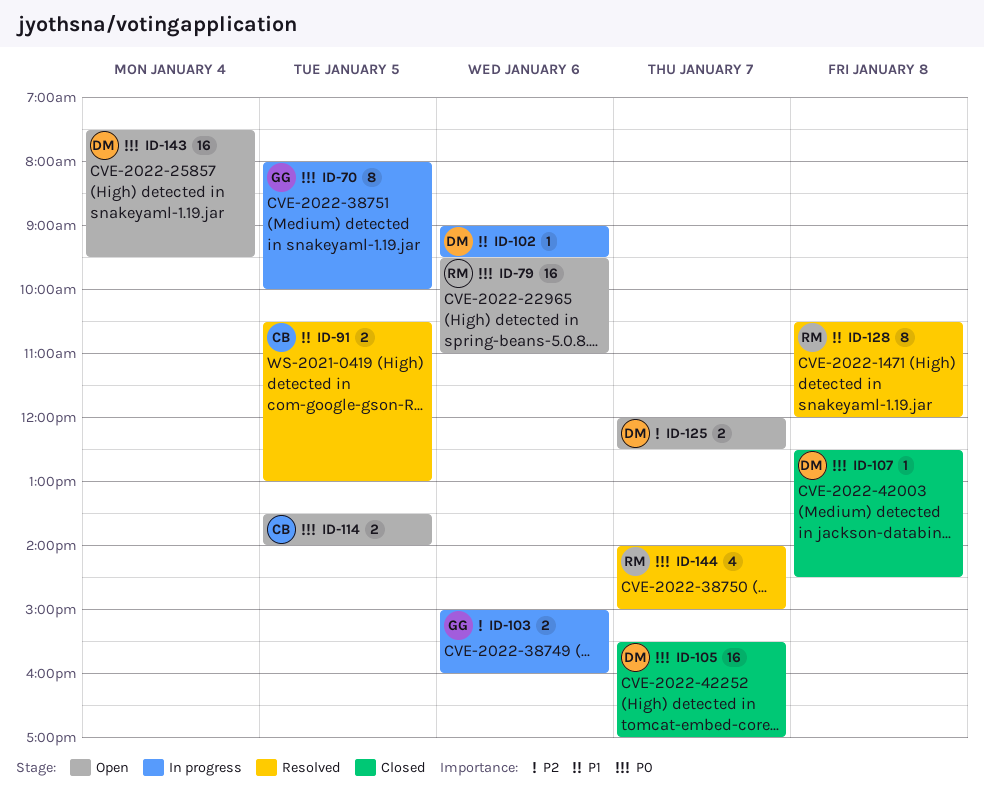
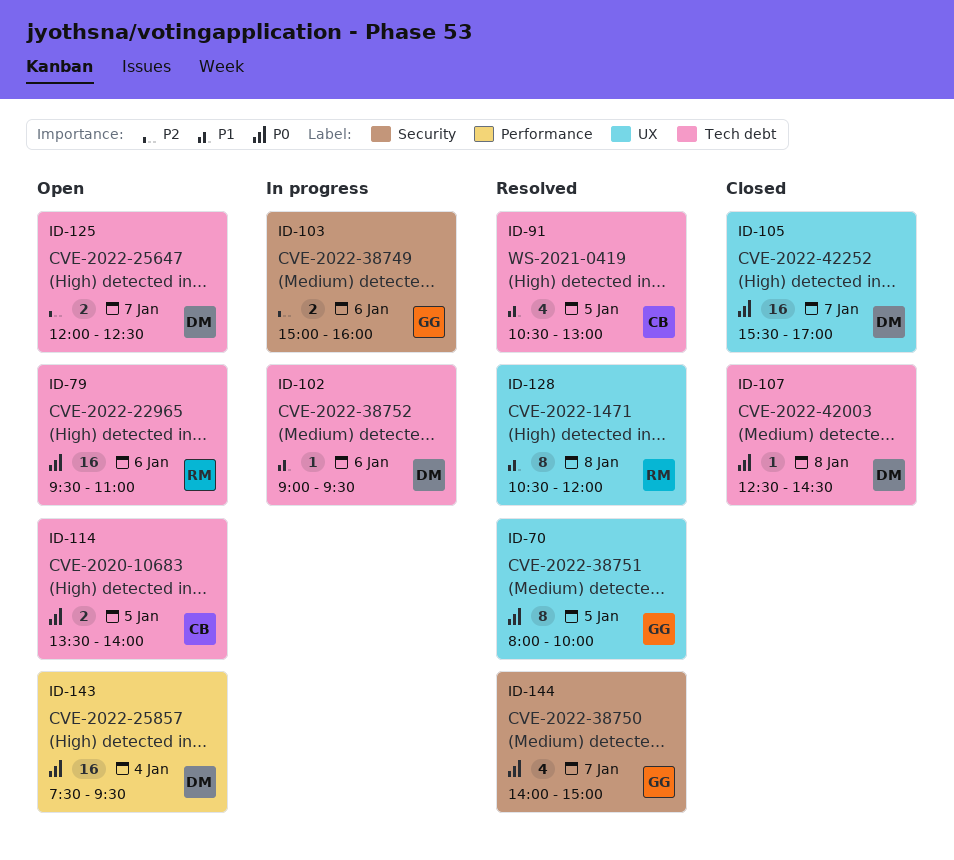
ID-70, status: In progress -> Resolved
ID-91, estimate: 2 -> 4
ID-144, owner: RM -> GG

